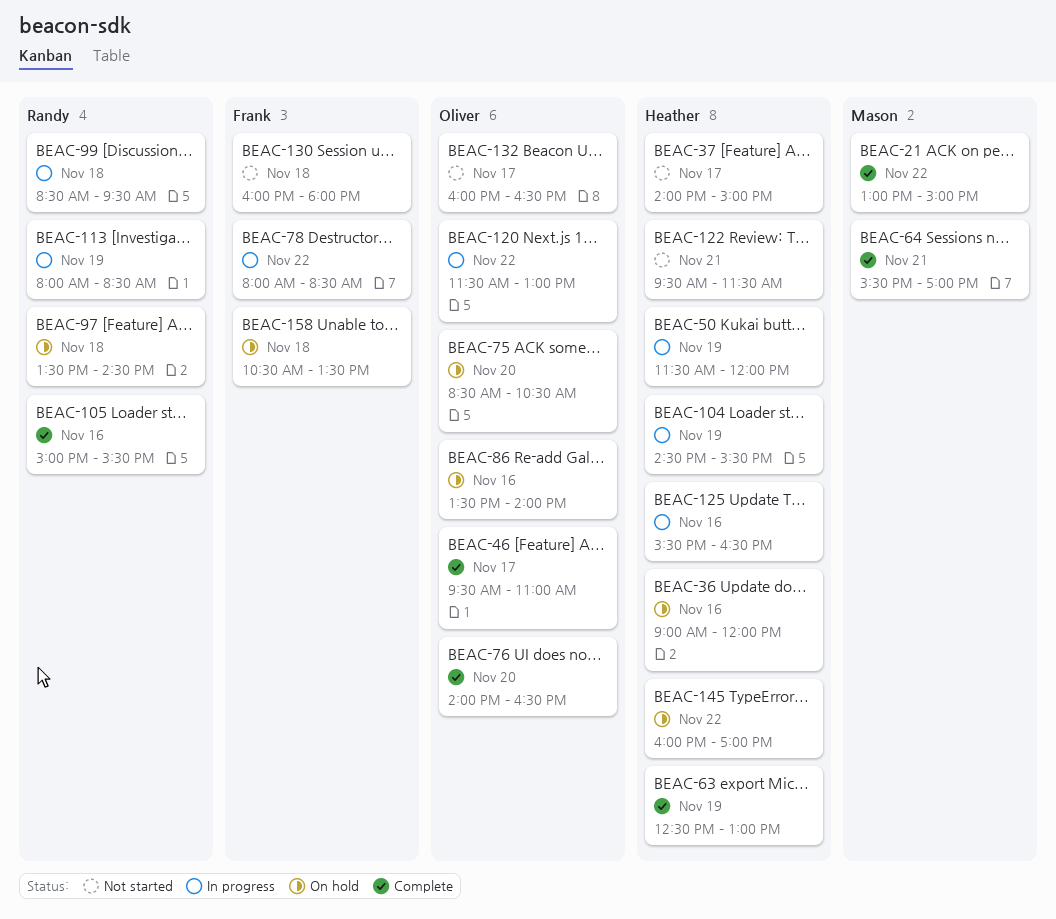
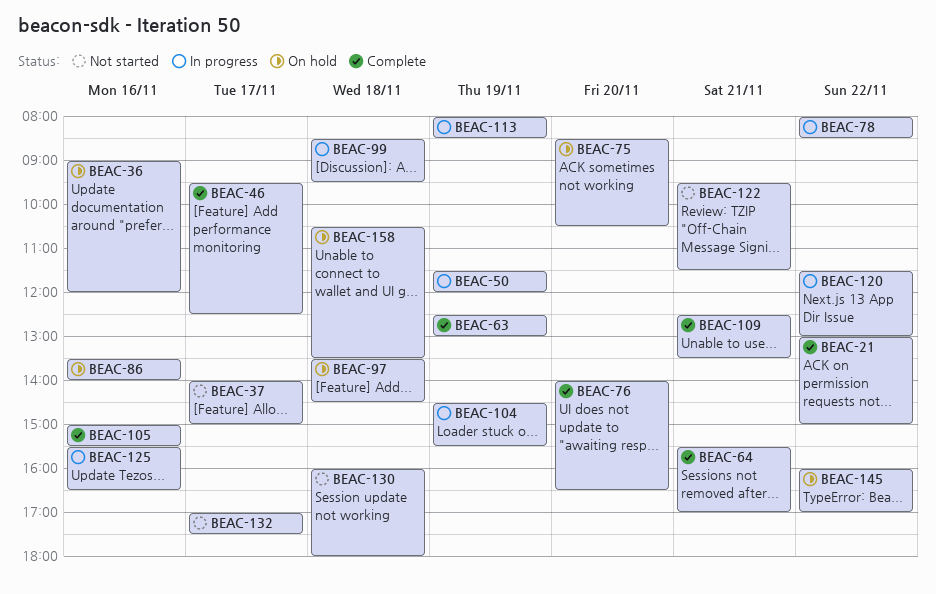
BEAC-46, ends: 11:00 -> 12:30
BEAC-109: none -> present
BEAC-132, begins: 16:00 -> 17:00
BEAC-132, ends: 16:30 -> 17:30

